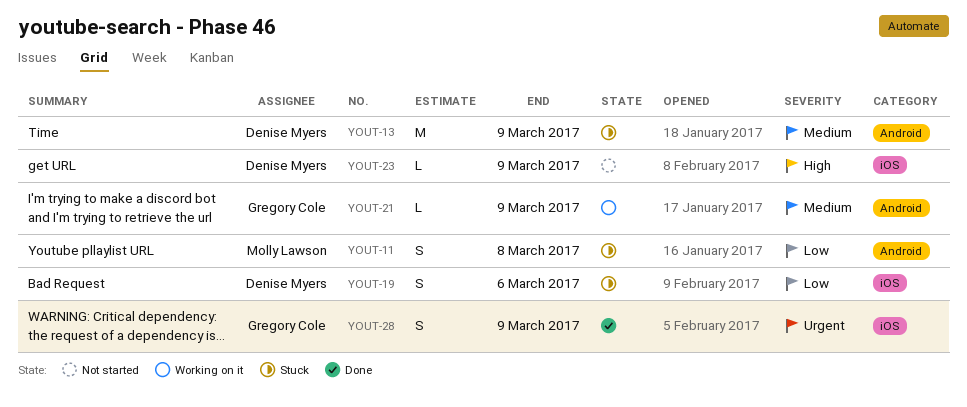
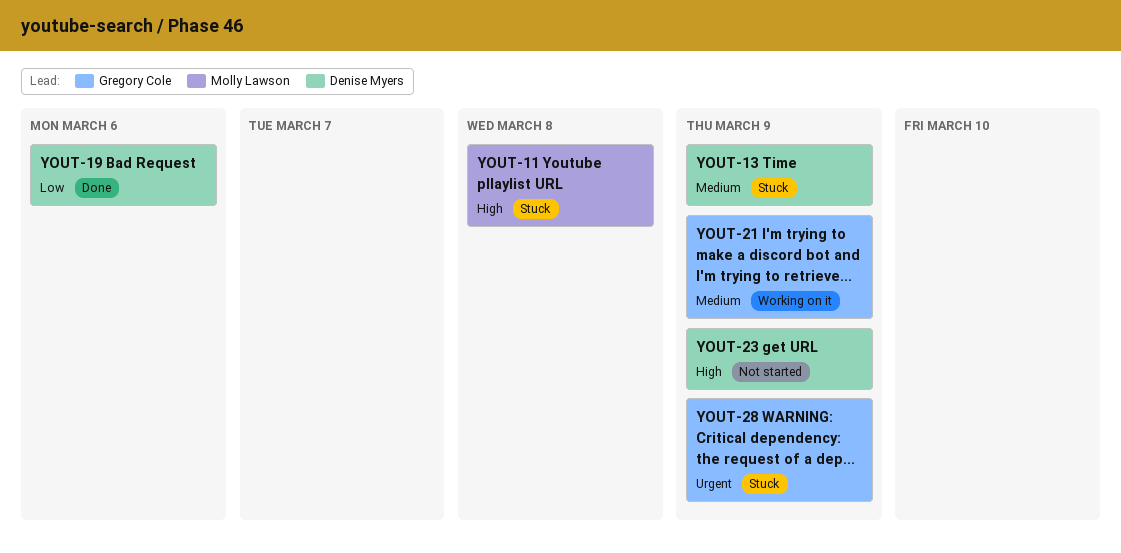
YOUT-11, priority: Low -> High
YOUT-19, status: Stuck -> Done
YOUT-28, status: Done -> Stuck

